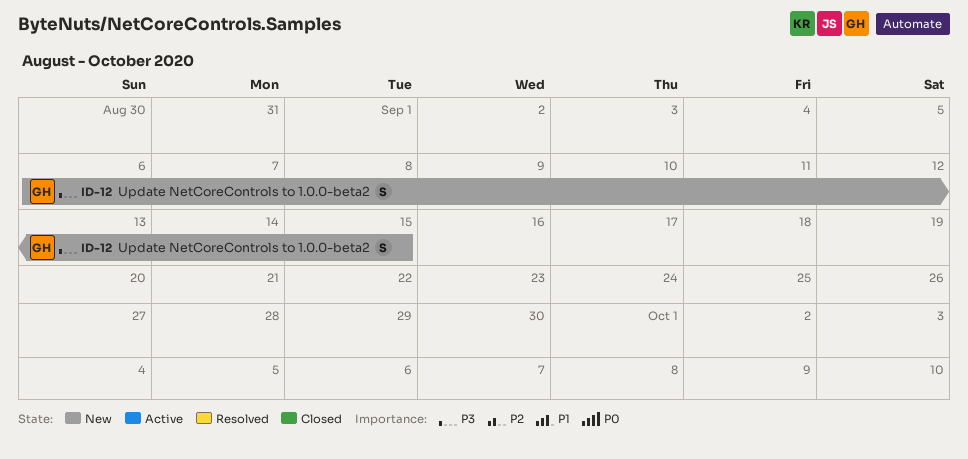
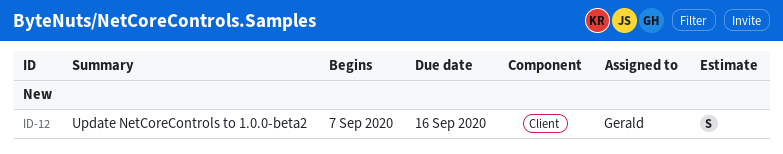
ID-12, start: Sep 6 -> Sep 7
ID-12, due: Sep 15 -> Sep 16

